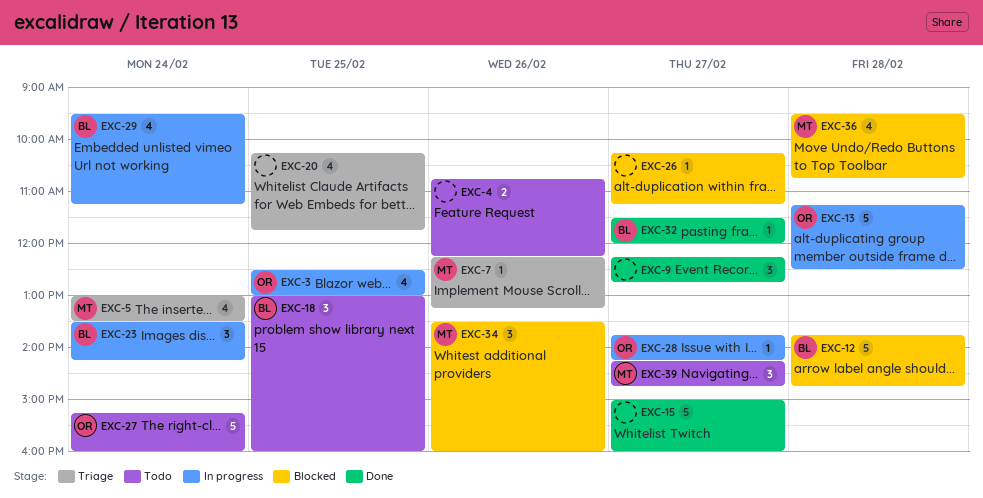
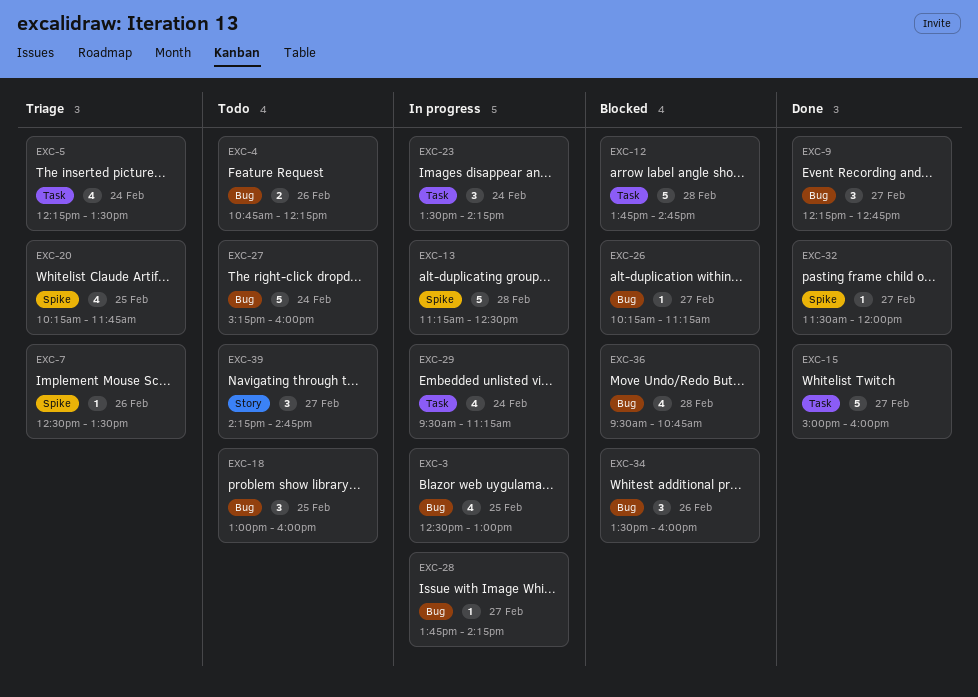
EXC-5, begins: 13:00 -> 12:15
EXC-7, begins: 12:15 -> 12:30
EXC-7, ends: 13:15 -> 13:30

